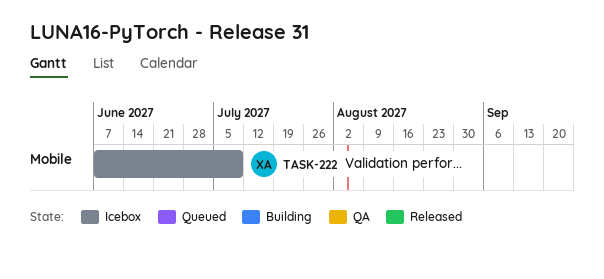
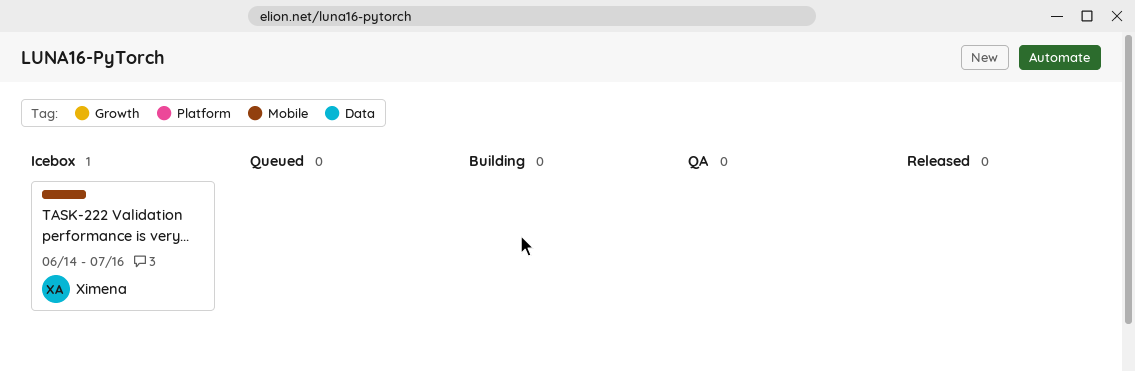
TASK-222, start: Jun 7 -> Jun 14
TASK-222, due: Jul 9 -> Jul 16

